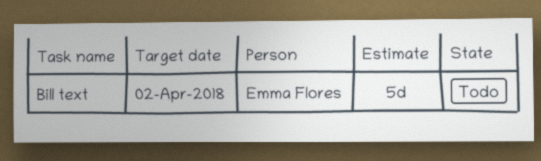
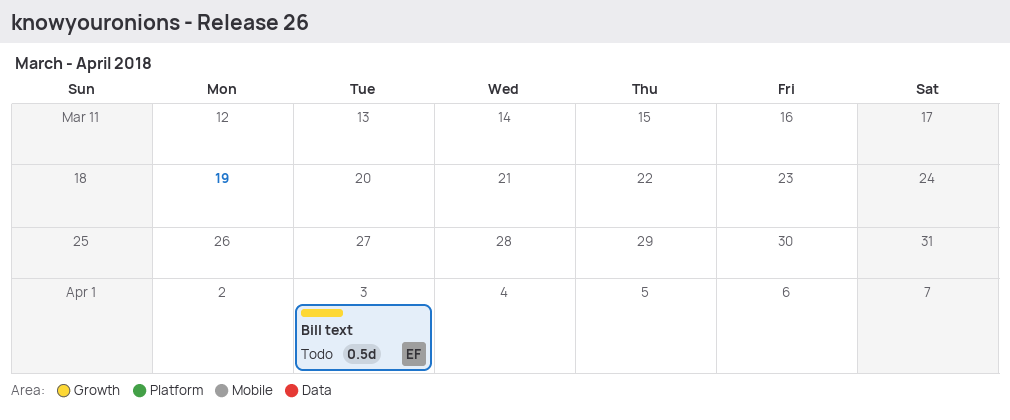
Bill text, estimate: 5d -> 0.5d
Bill text, due: Apr 2 -> Apr 3

